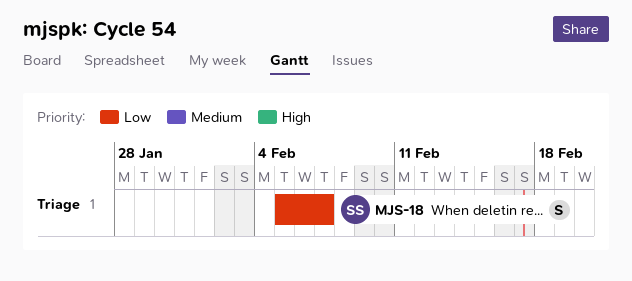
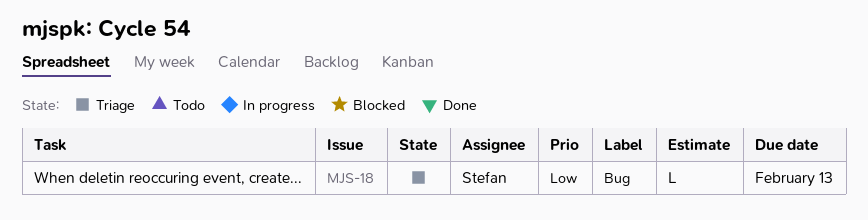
MJS-18, estimate: S -> L
MJS-18, due: Feb 7 -> Feb 13

